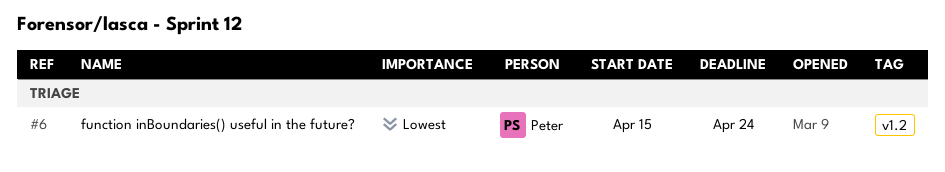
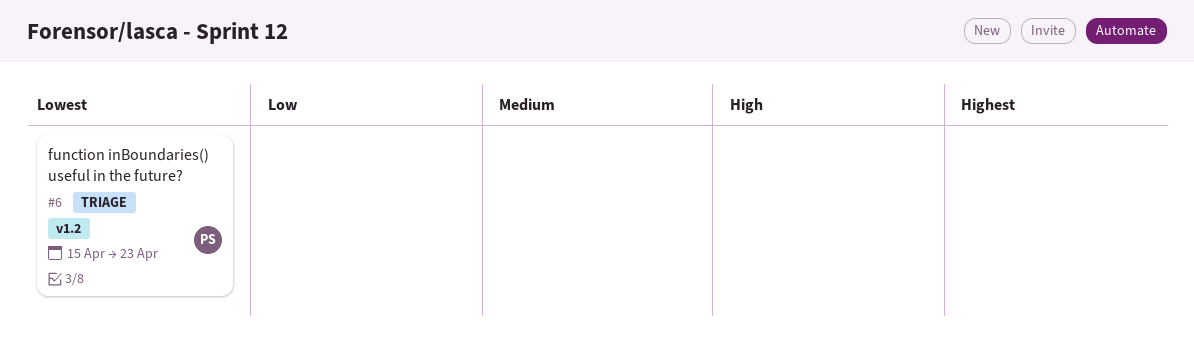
#6, due: Apr 24 -> Apr 23

